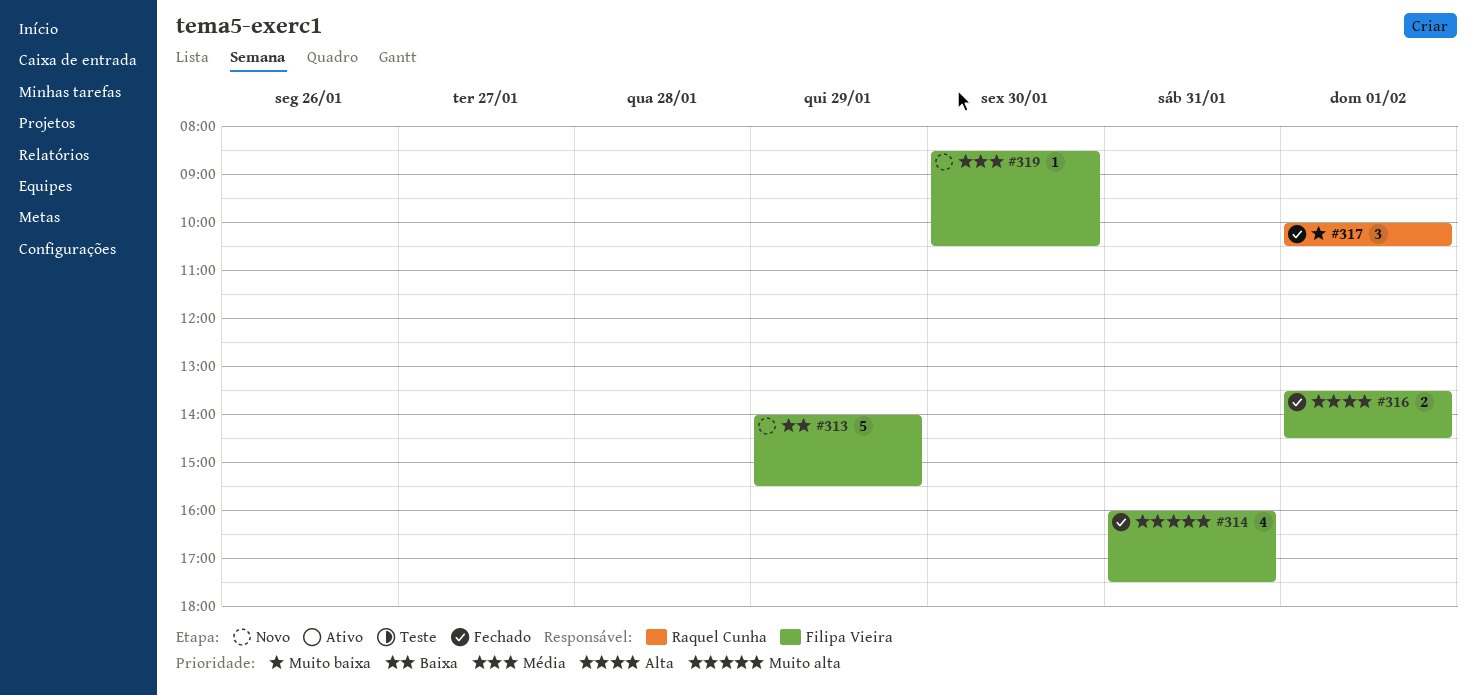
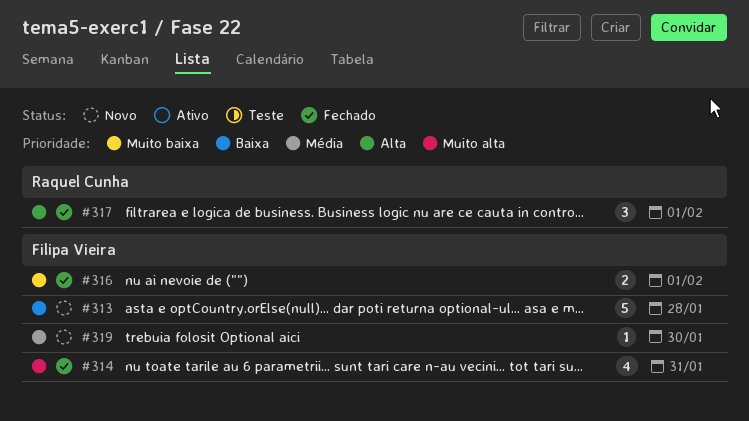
#313, day: Jan 29 -> Jan 28
#316, priority: Alta -> Muito baixa
#317, priority: Muito baixa -> Alta

